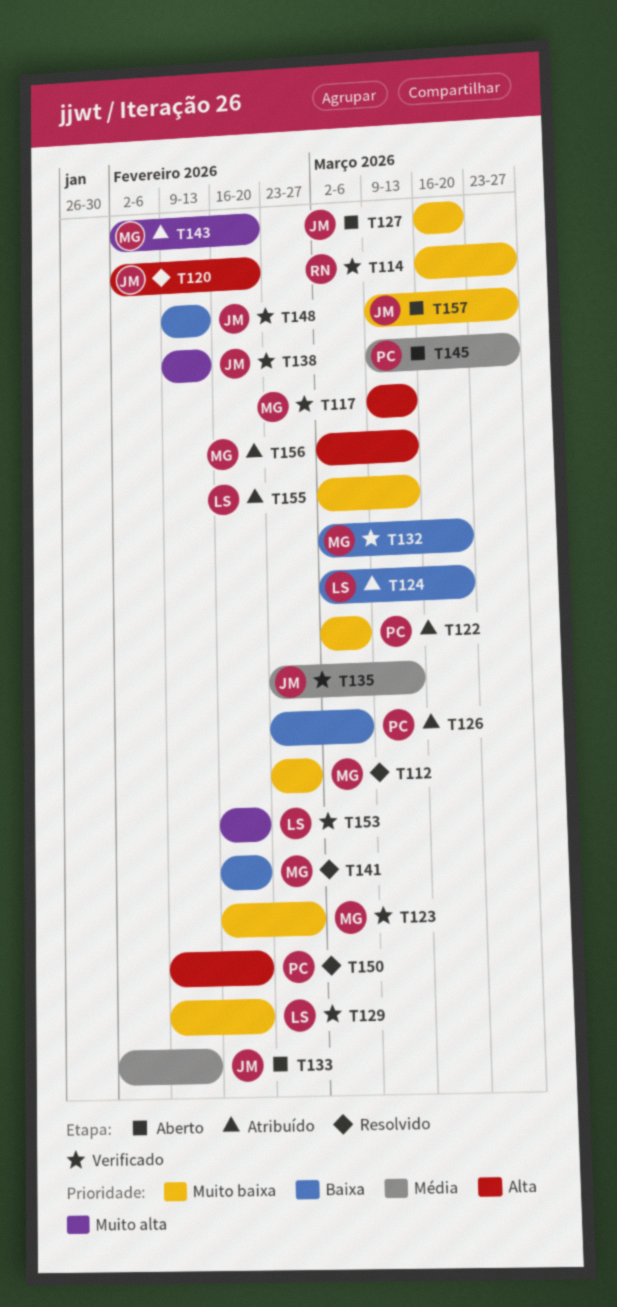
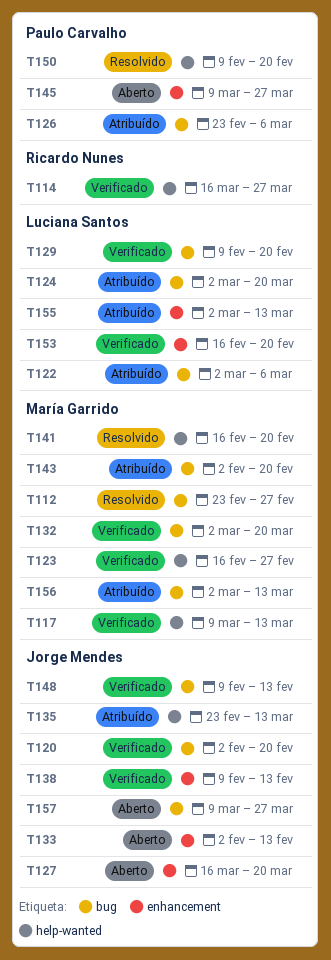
T120, status: Resolvido -> Verificado
T122, owner: Paulo Carvalho -> Luciana Santos
T135, status: Verificado -> Atribuído

